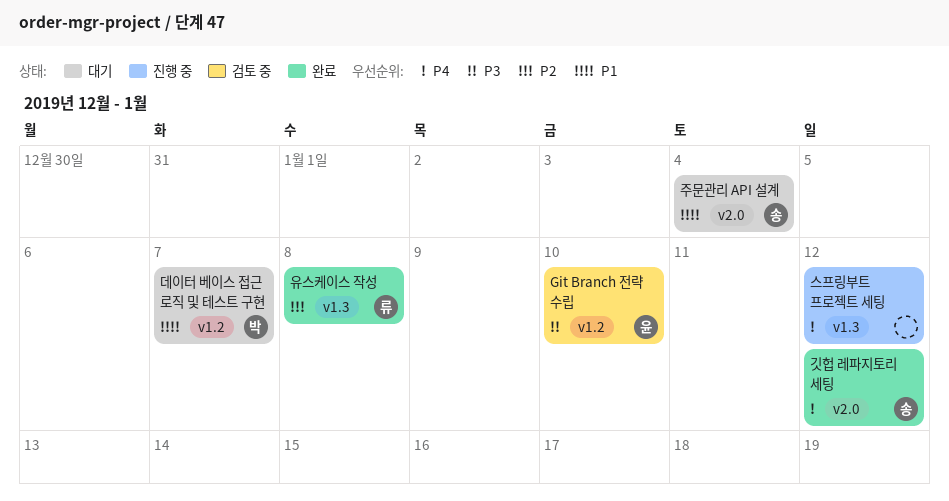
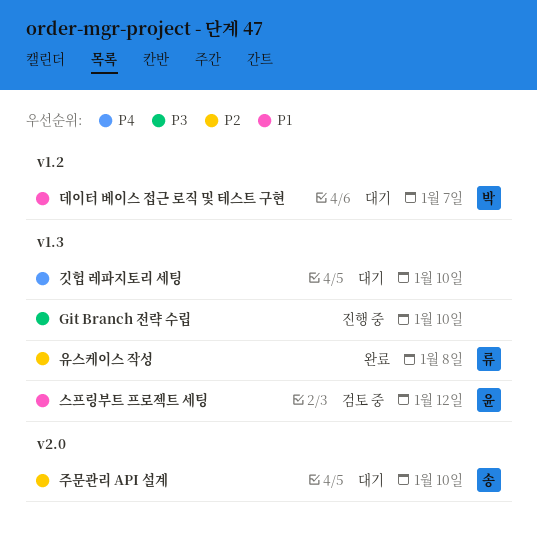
Git Branch 전략 수립, status: 검토 중 -> 진행 중
Git Branch 전략 수립, owner: 윤 -> none
Git Branch 전략 수립, label: v1.2 -> v1.3
깃헙 레파지토리 세팅, status: 완료 -> 대기
깃헙 레파지토리 세팅, owner: 송 -> none
깃헙 레파지토리 세팅, label: v2.0 -> v1.3
깃헙 레파지토리 세팅, due: Jan 12 -> Jan 10
스프링부트 프로젝트 세팅, status: 진행 중 -> 검토 중
스프링부트 프로젝트 세팅, owner: none -> 윤
스프링부트 프로젝트 세팅, priority: P4 -> P1
주문관리 API 설계, priority: P1 -> P2
주문관리 API 설계, due: Jan 4 -> Jan 10

